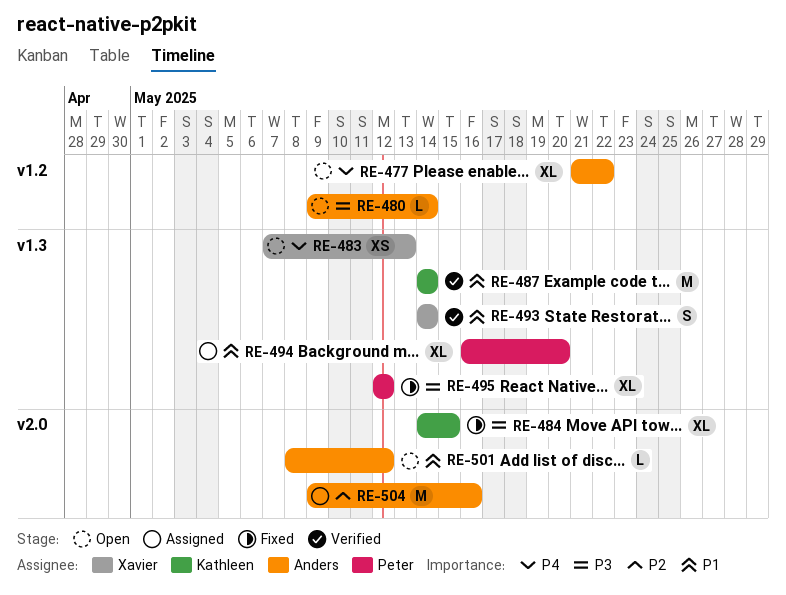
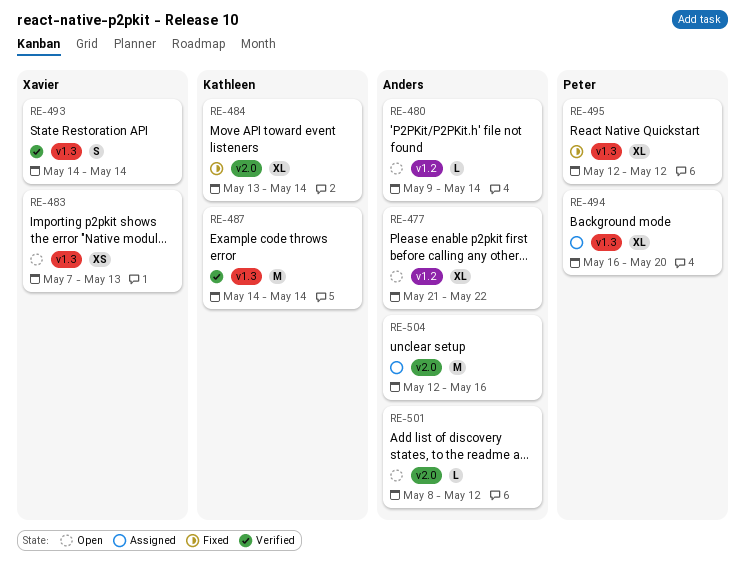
RE-484, start: May 14 -> May 13
RE-484, due: May 15 -> May 14
RE-504, start: May 9 -> May 12

